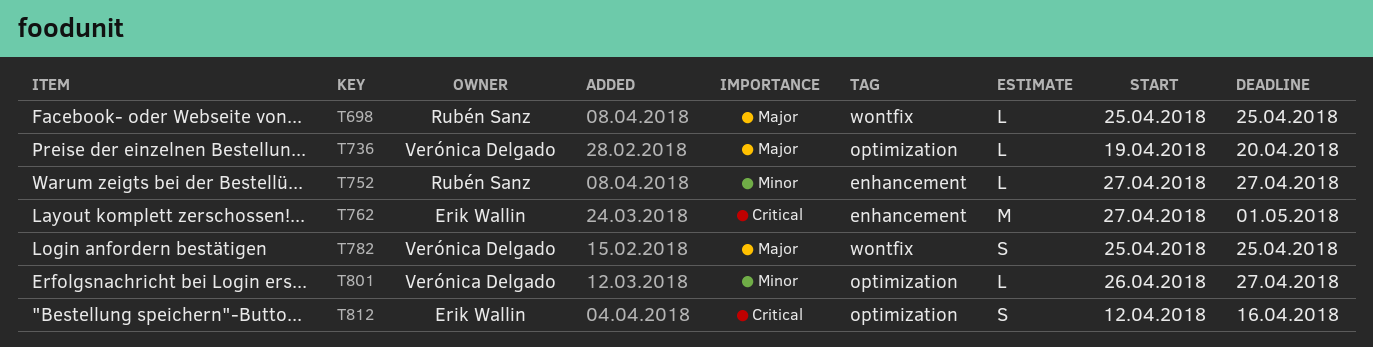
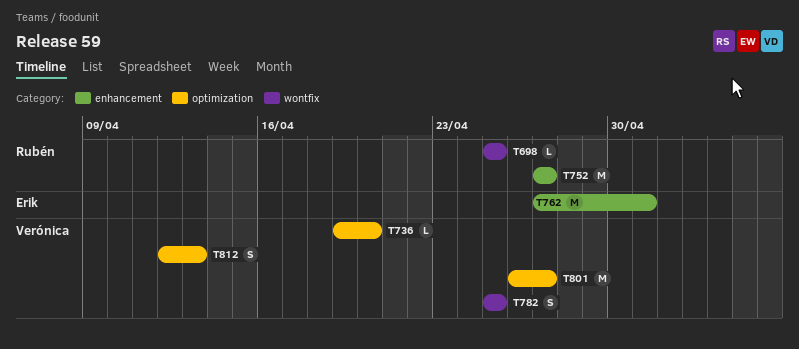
T752, estimate: L -> M
T801, estimate: L -> M
T812, owner: Erik Wallin -> Verónica Delgado
T812, due: Apr 16 -> Apr 13

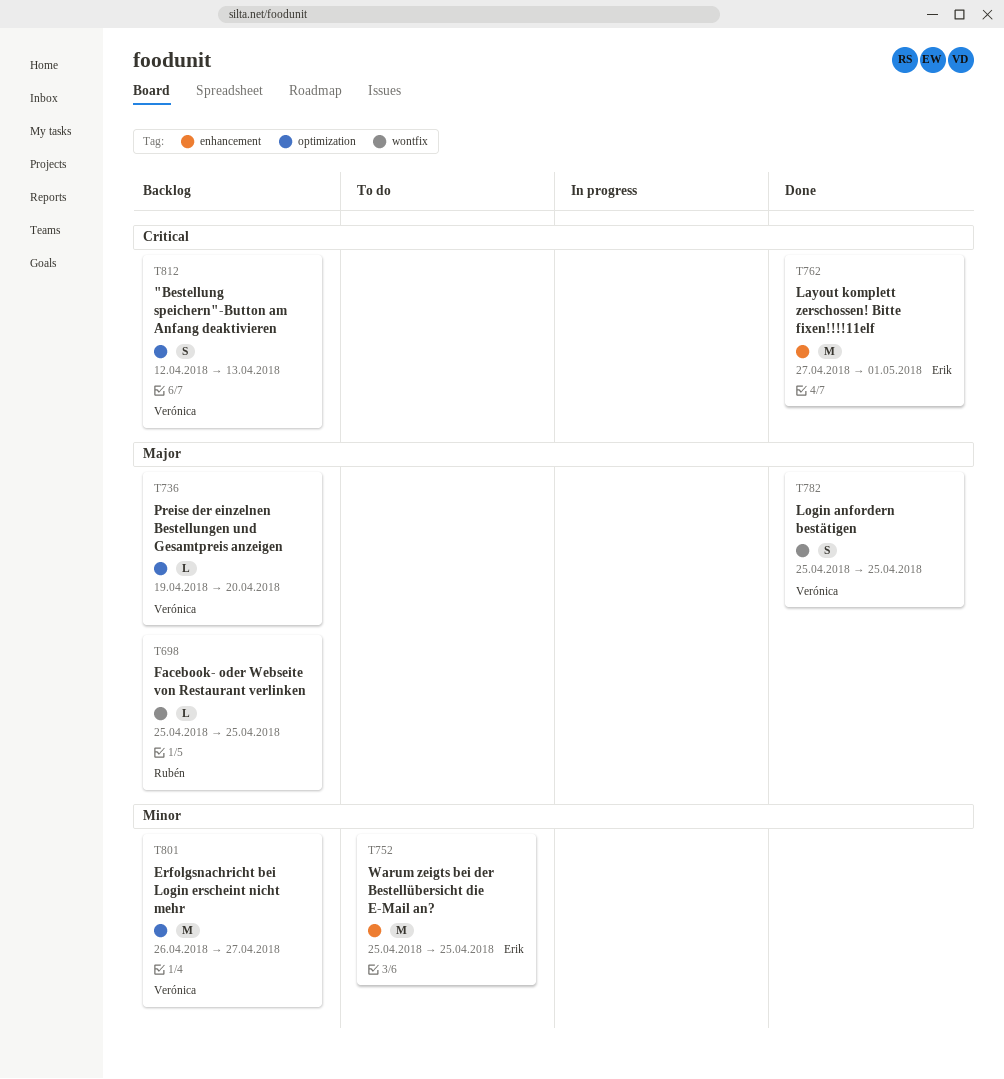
T752, owner: Rubén -> Erik
T752, start: Apr 27 -> Apr 25
T752, due: Apr 27 -> Apr 25

